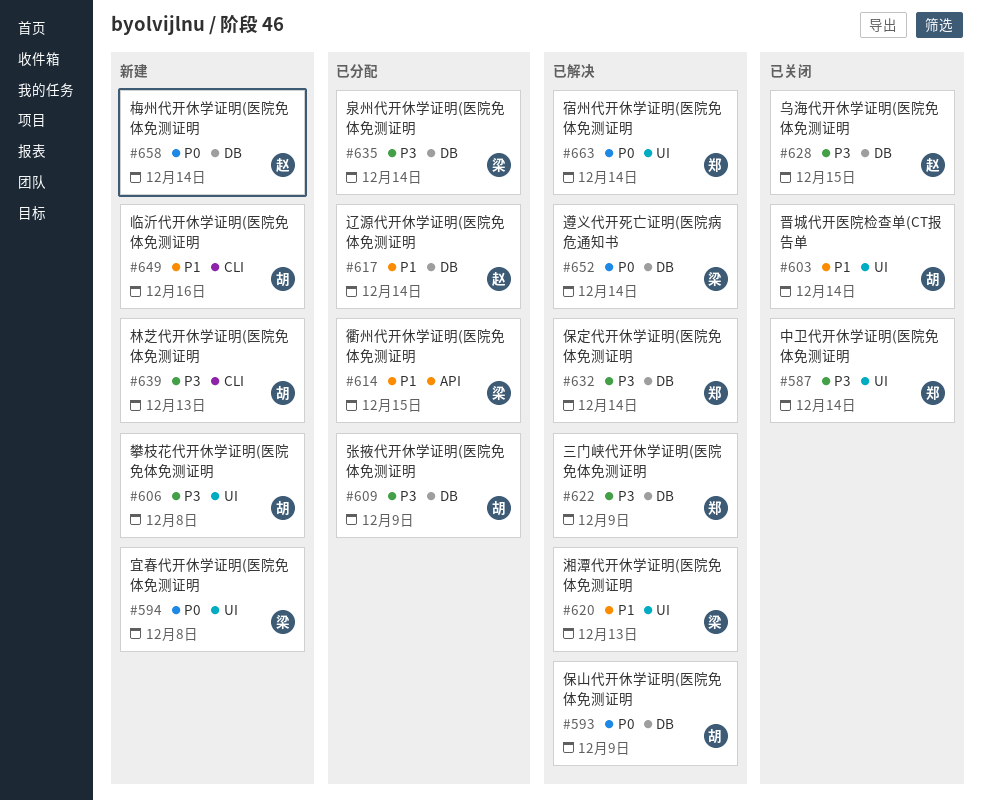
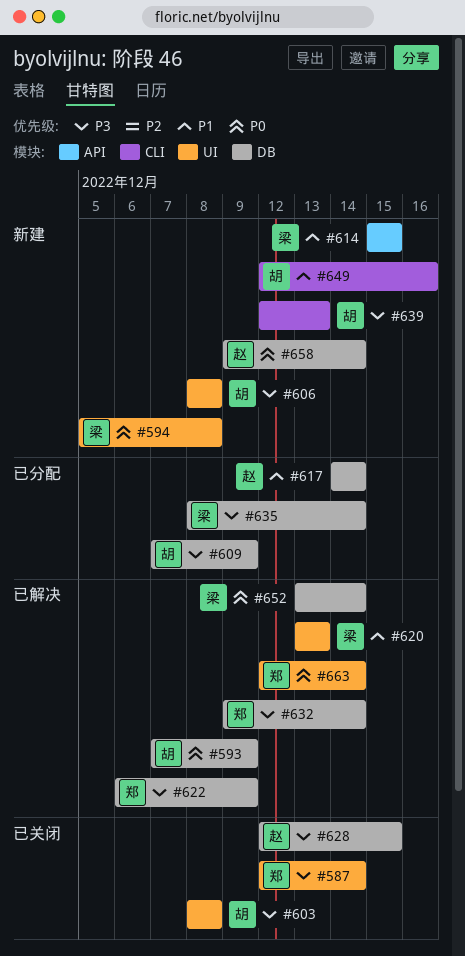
#603, priority: P1 -> P3
#603, due: Dec 14 -> Dec 8
#614, status: 已分配 -> 新建

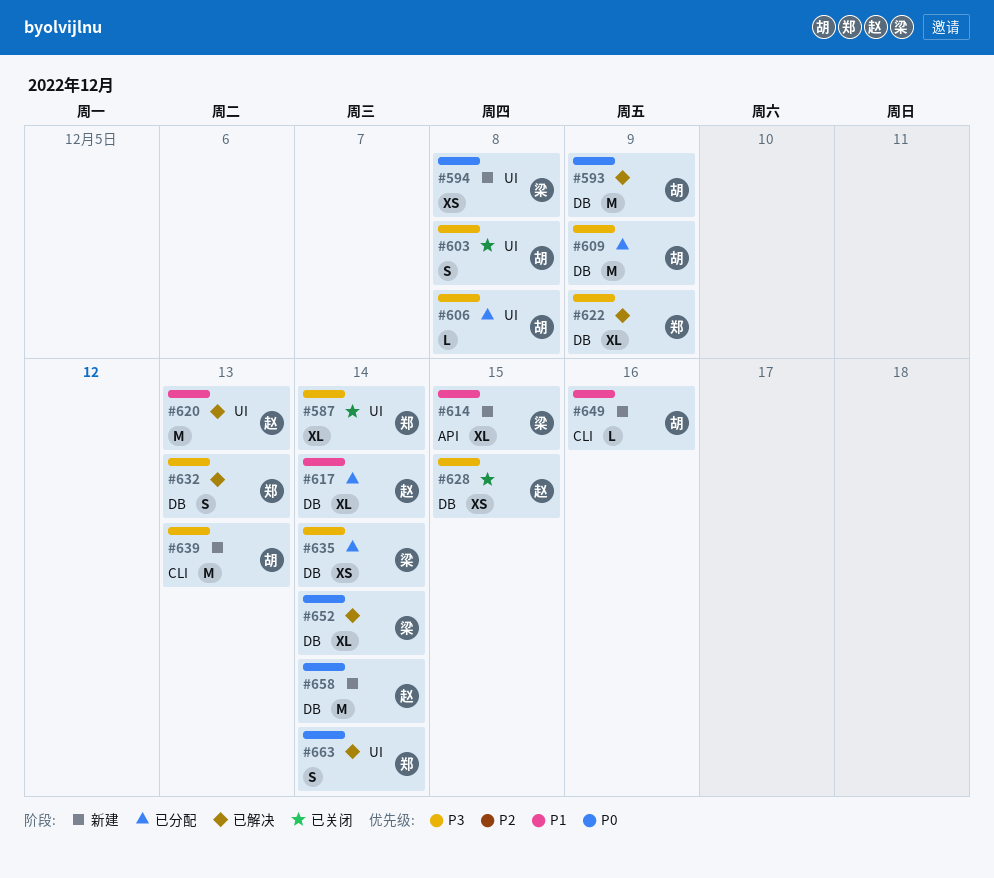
#606, status: 新建 -> 已分配
#620, owner: 梁 -> 赵
#632, due: Dec 14 -> Dec 13

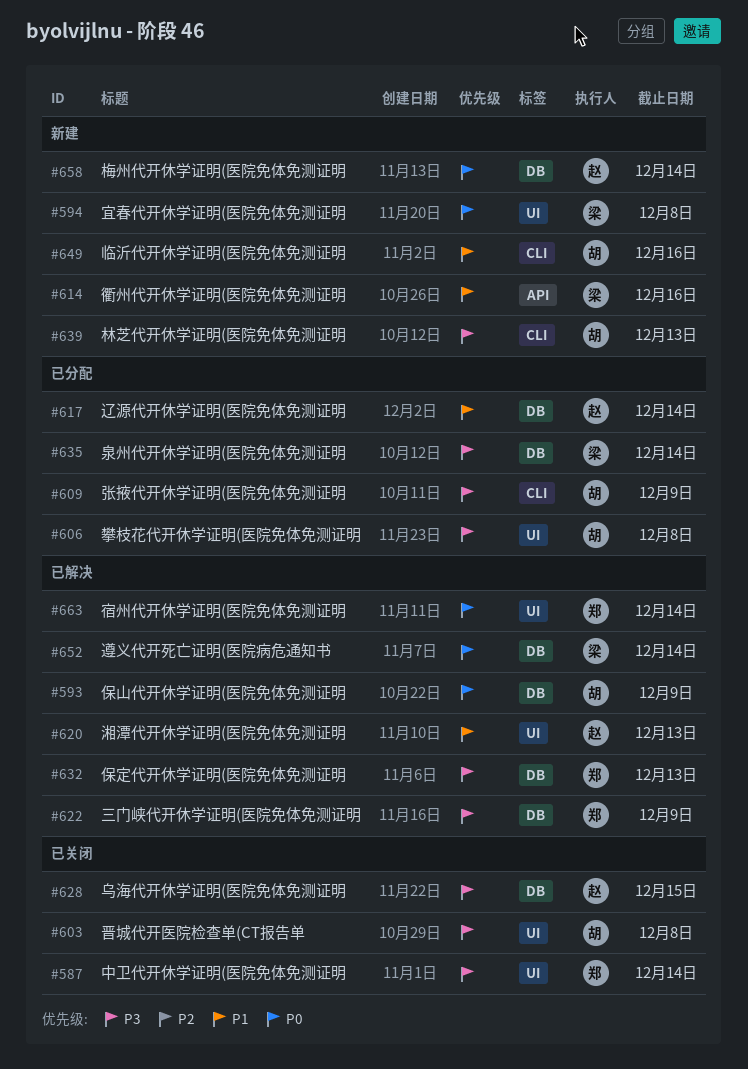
#609, label: DB -> CLI
#614, due: Dec 15 -> Dec 16

